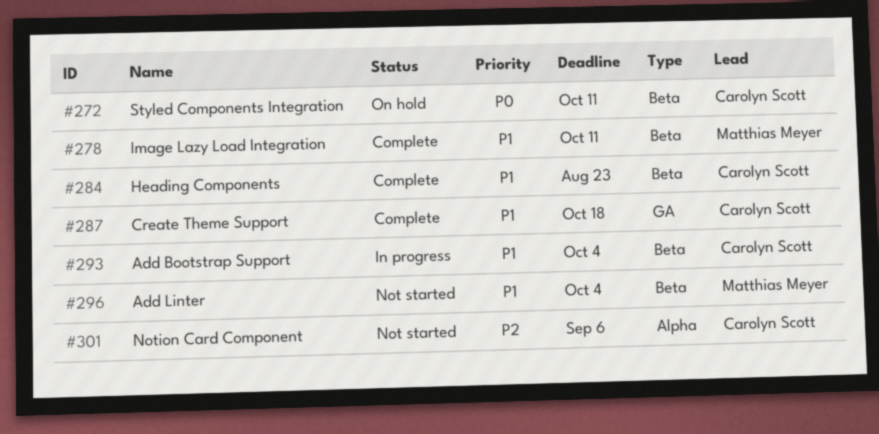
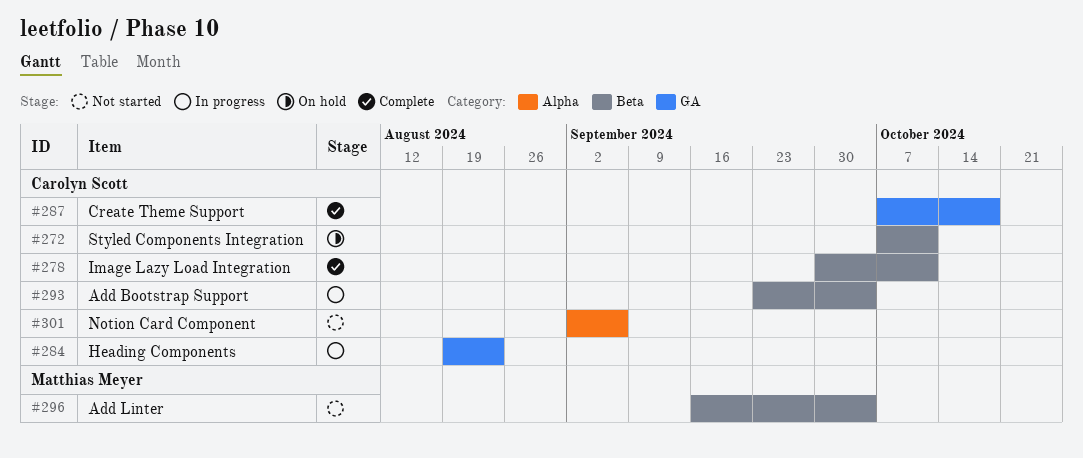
#278, owner: Matthias Meyer -> Carolyn Scott
#284, status: Complete -> In progress
#284, label: Beta -> GA

